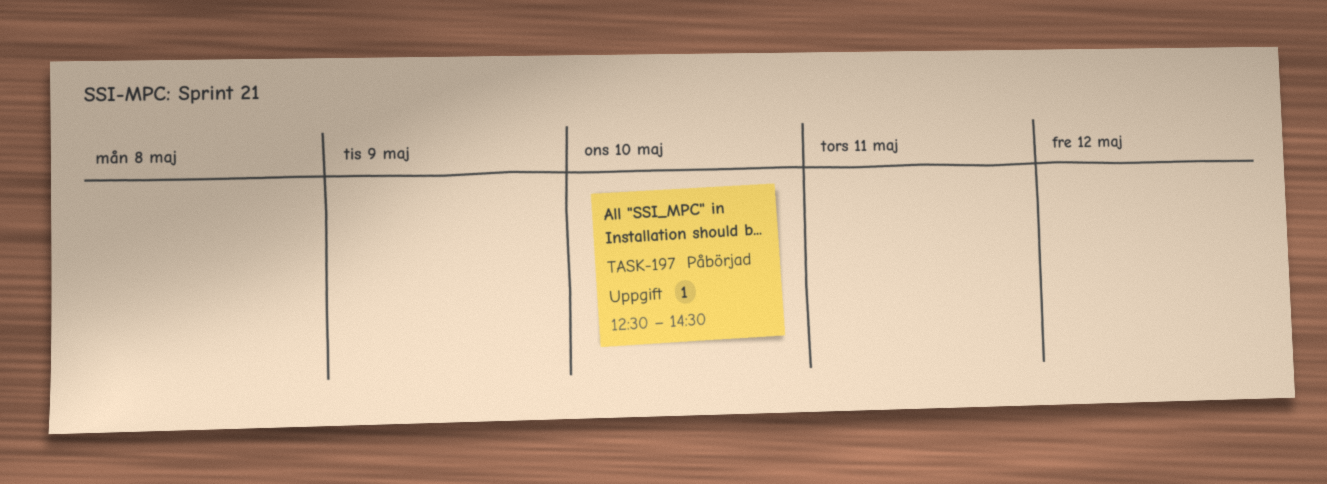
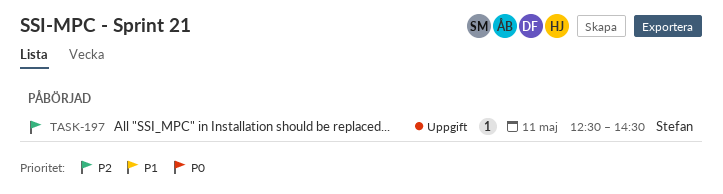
TASK-197, day: May 10 -> May 11

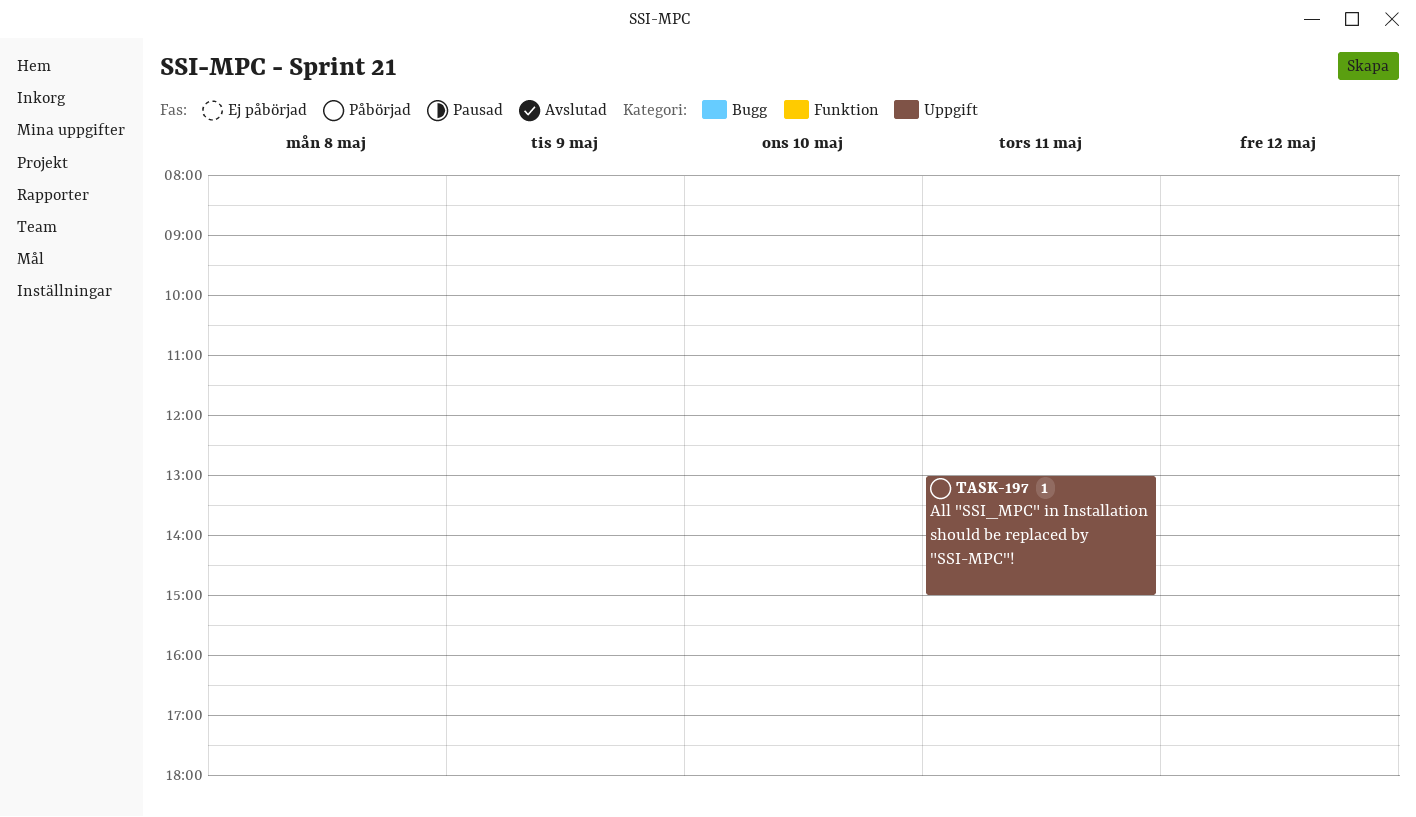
TASK-197, begins: 12:30 -> 13:00
TASK-197, ends: 14:30 -> 15:00

